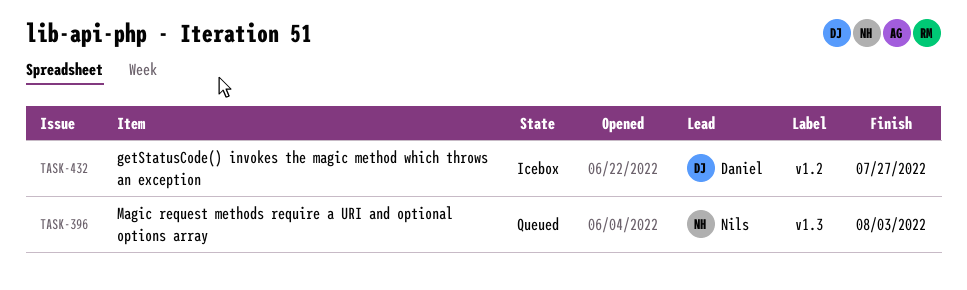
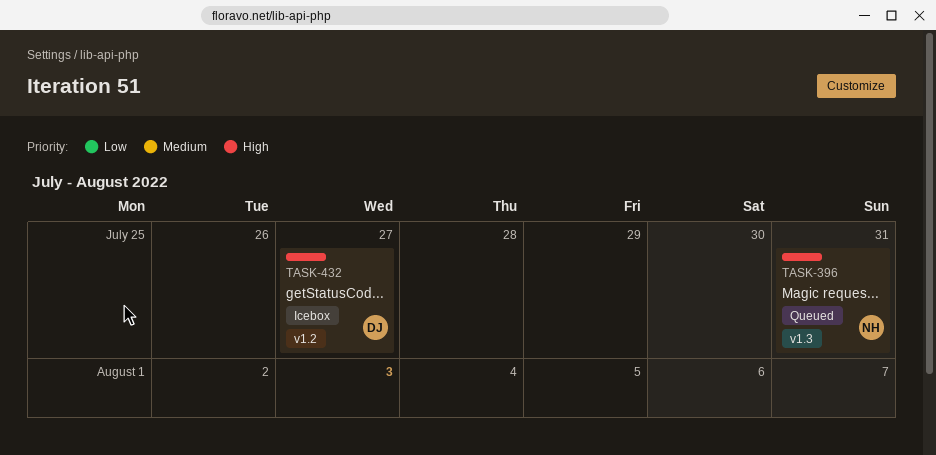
TASK-396, due: Aug 3 -> Jul 31

